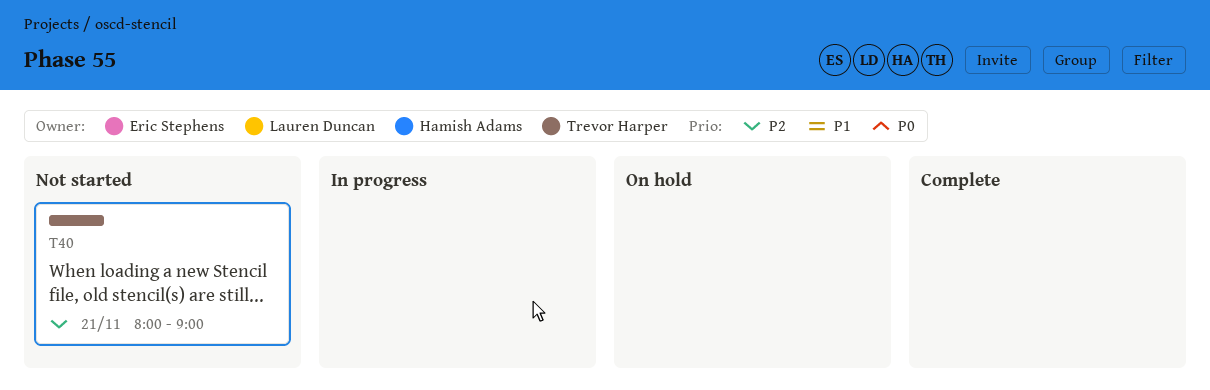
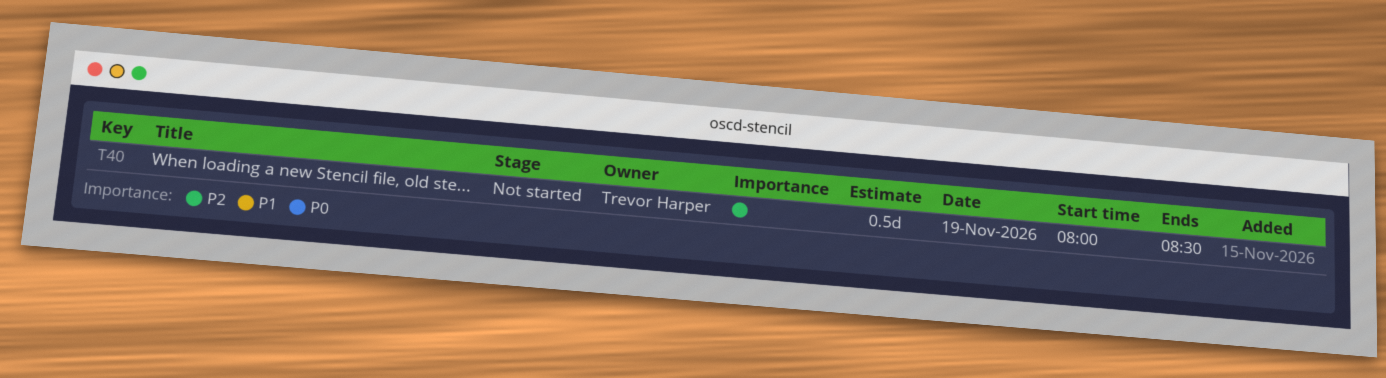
T40, day: Nov 21 -> Nov 19
T40, ends: 09:00 -> 08:30

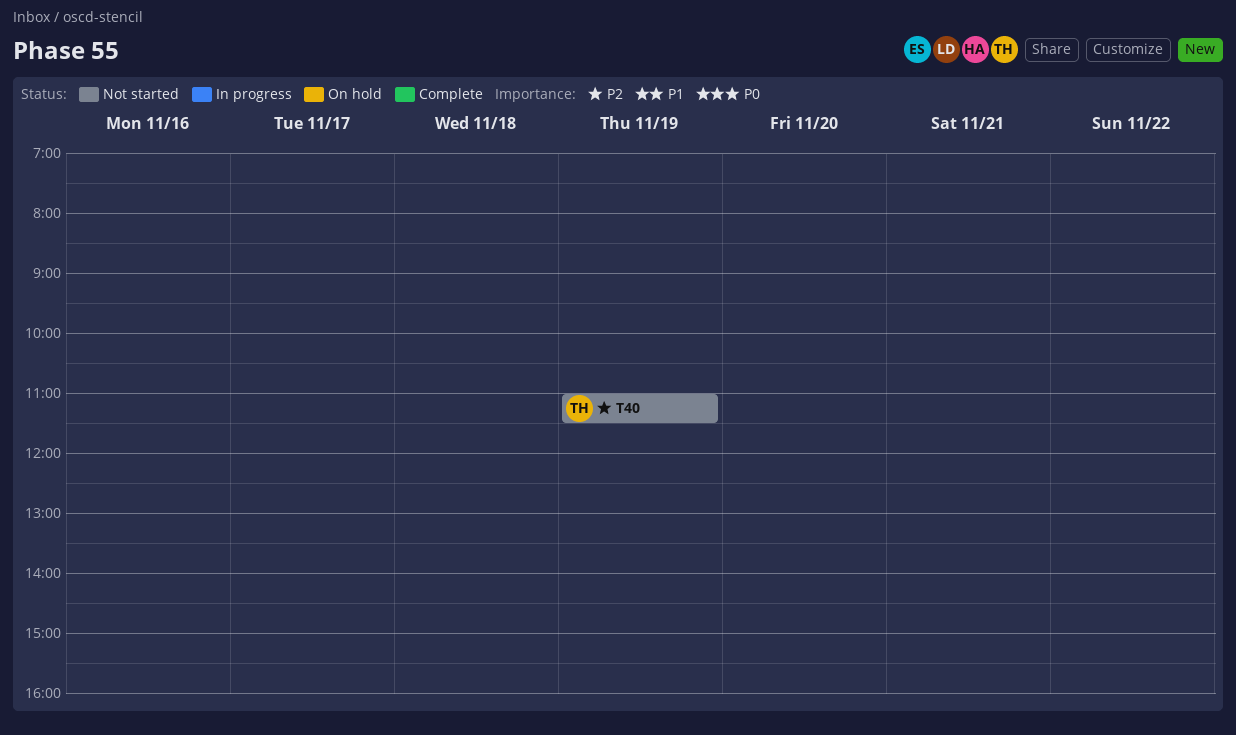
T40, begins: 08:00 -> 11:00
T40, ends: 08:30 -> 11:30

